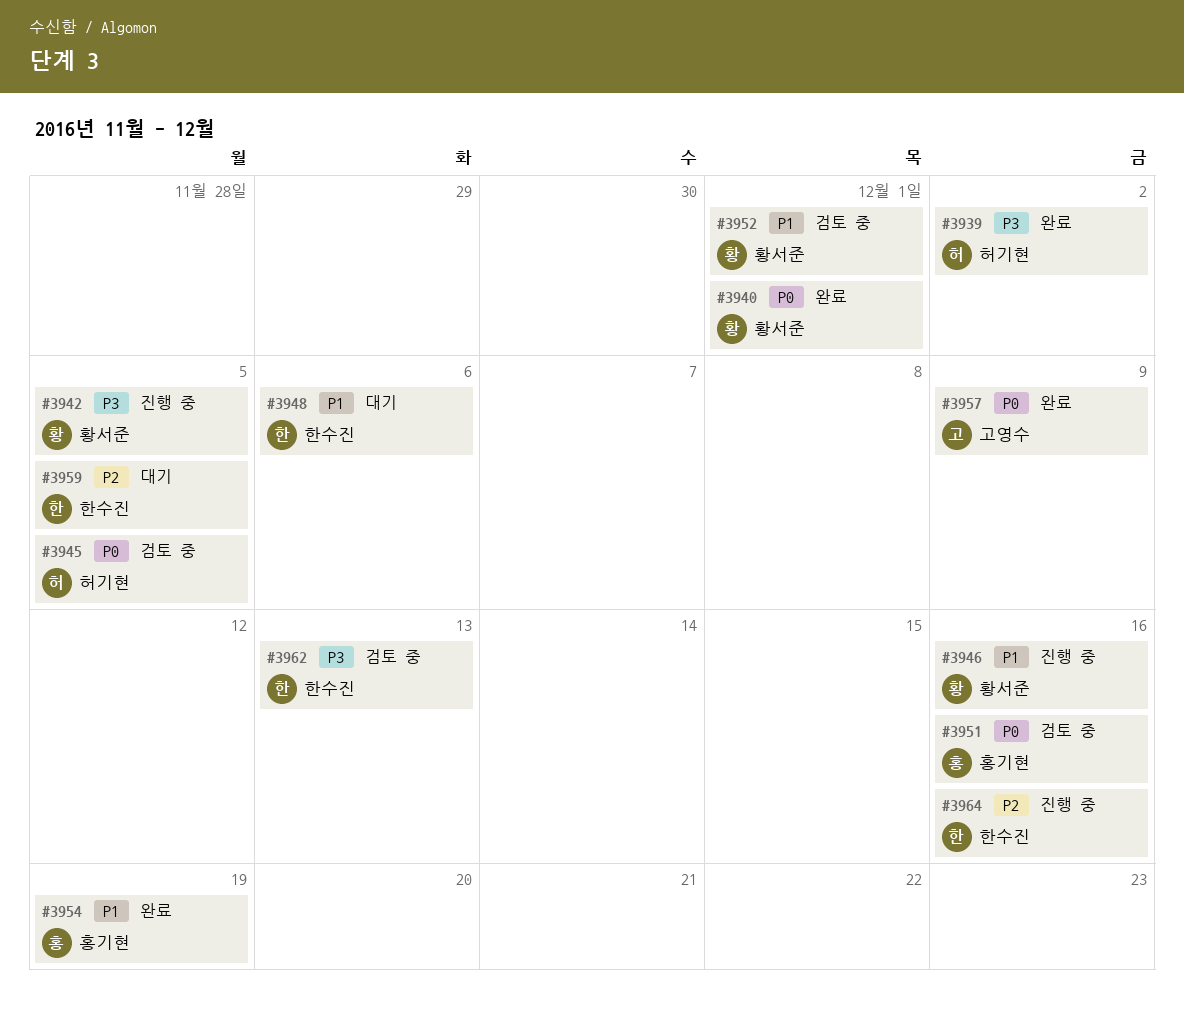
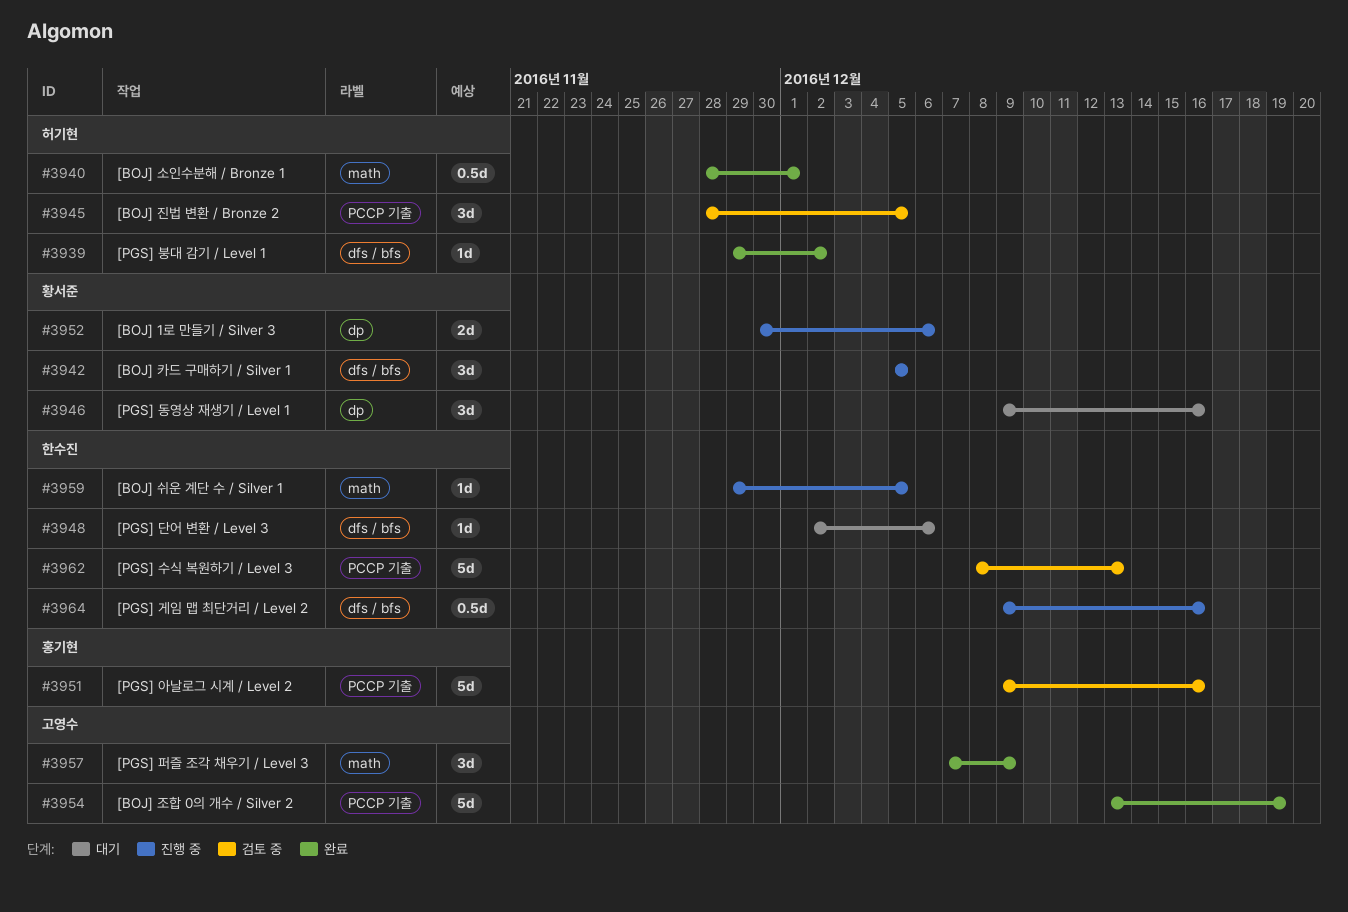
#3940, owner: 황서준 -> 허기현
#3946, status: 진행 중 -> 대기
#3952, status: 검토 중 -> 진행 중
#3952, due: Dec 1 -> Dec 6
#3954, owner: 홍기현 -> 고영수
#3959, status: 대기 -> 진행 중

